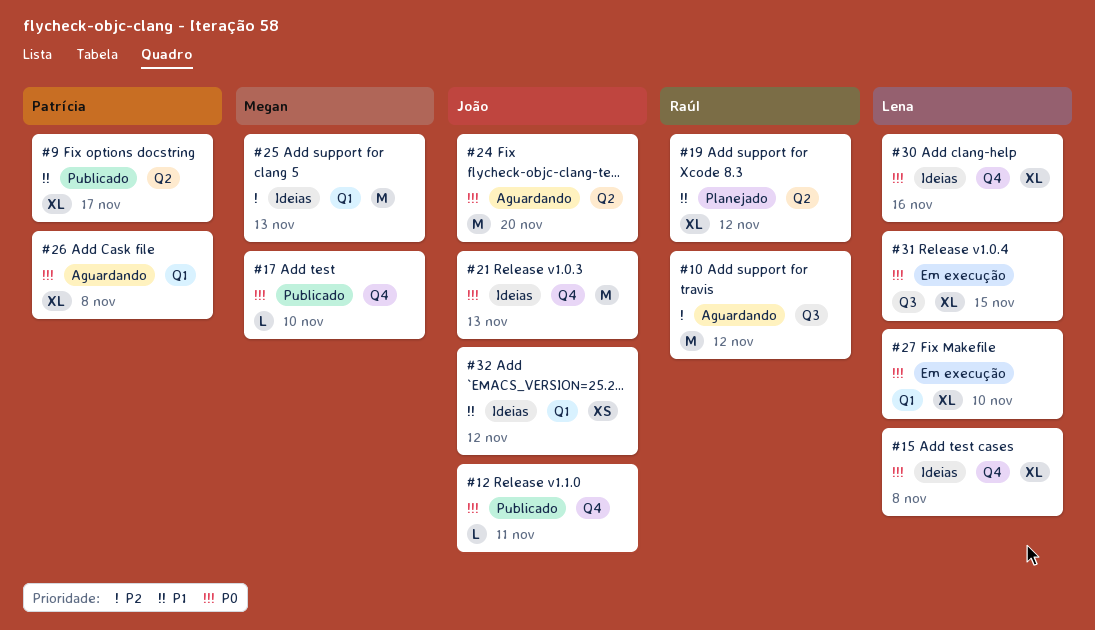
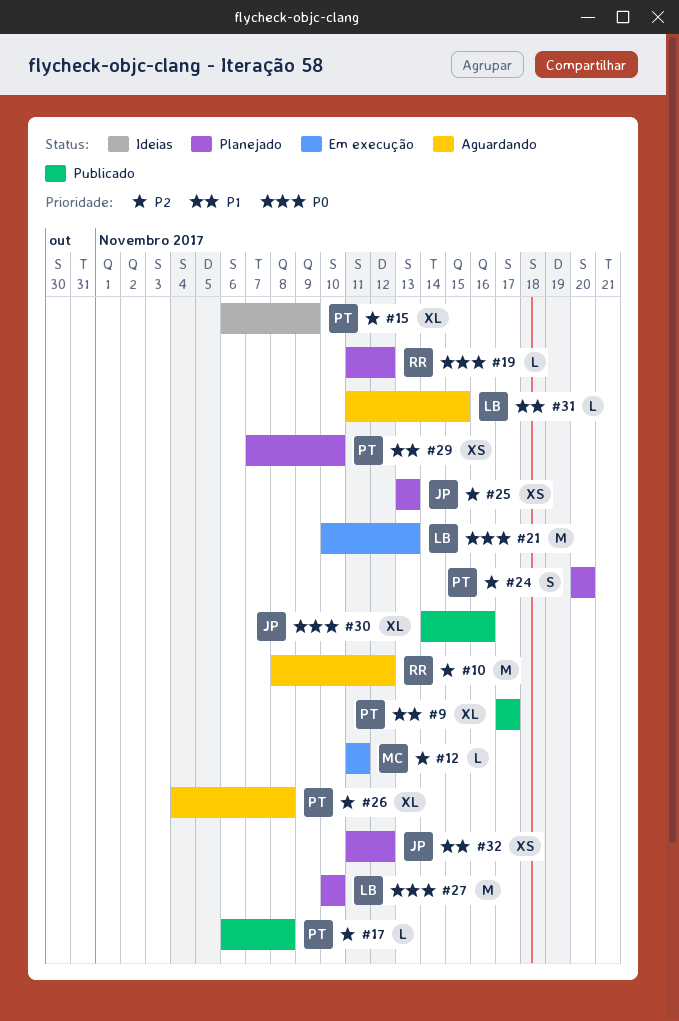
#12, status: Publicado -> Em execução
#12, owner: João -> Megan
#12, priority: P0 -> P2
#15, owner: Lena -> Patrícia
#15, priority: P0 -> P2
#15, due: Nov 8 -> Nov 9
#17, owner: Megan -> Patrícia
#17, priority: P0 -> P2
#17, due: Nov 10 -> Nov 8
#19, priority: P1 -> P0
#19, estimate: XL -> L
#21, status: Ideias -> Em execução
#21, owner: João -> Lena
#24, status: Aguardando -> Planejado
#24, owner: João -> Patrícia
#24, priority: P0 -> P2
#24, estimate: M -> S
#25, status: Ideias -> Planejado
#25, owner: Megan -> João
#25, estimate: M -> XS
#26, priority: P0 -> P2
#27, status: Em execução -> Planejado
#27, estimate: XL -> M
#29: none -> present
#30, status: Ideias -> Publicado
#30, owner: Lena -> João
#31, status: Em execução -> Aguardando
#31, priority: P0 -> P1
#31, estimate: XL -> L
#32, status: Ideias -> Planejado

